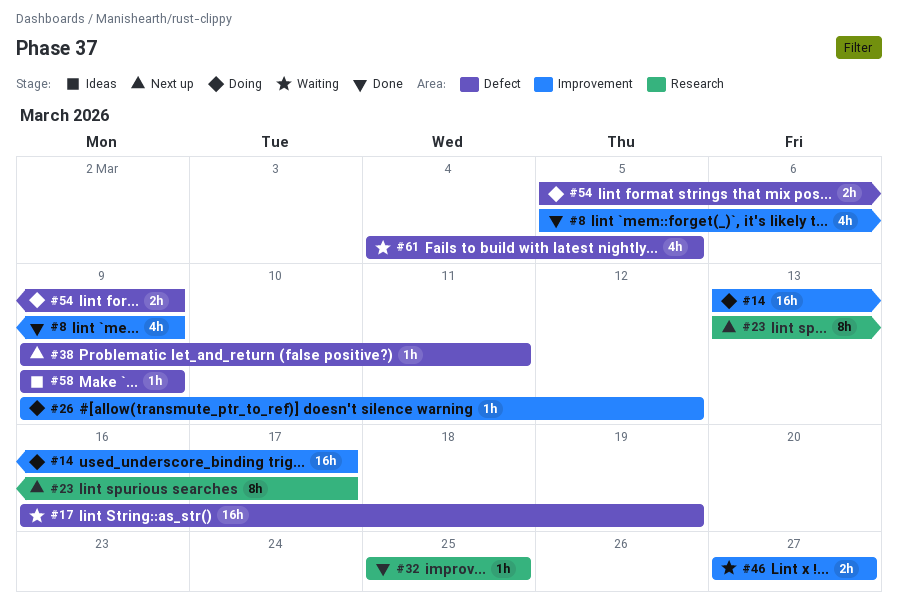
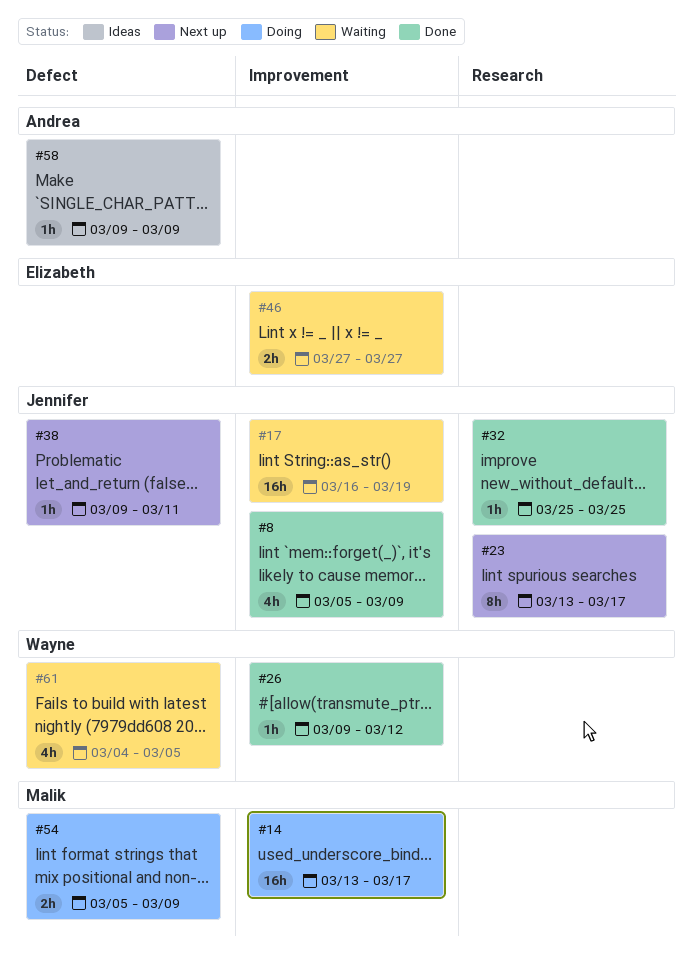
#17, label: Defect -> Improvement
#26, status: Doing -> Done

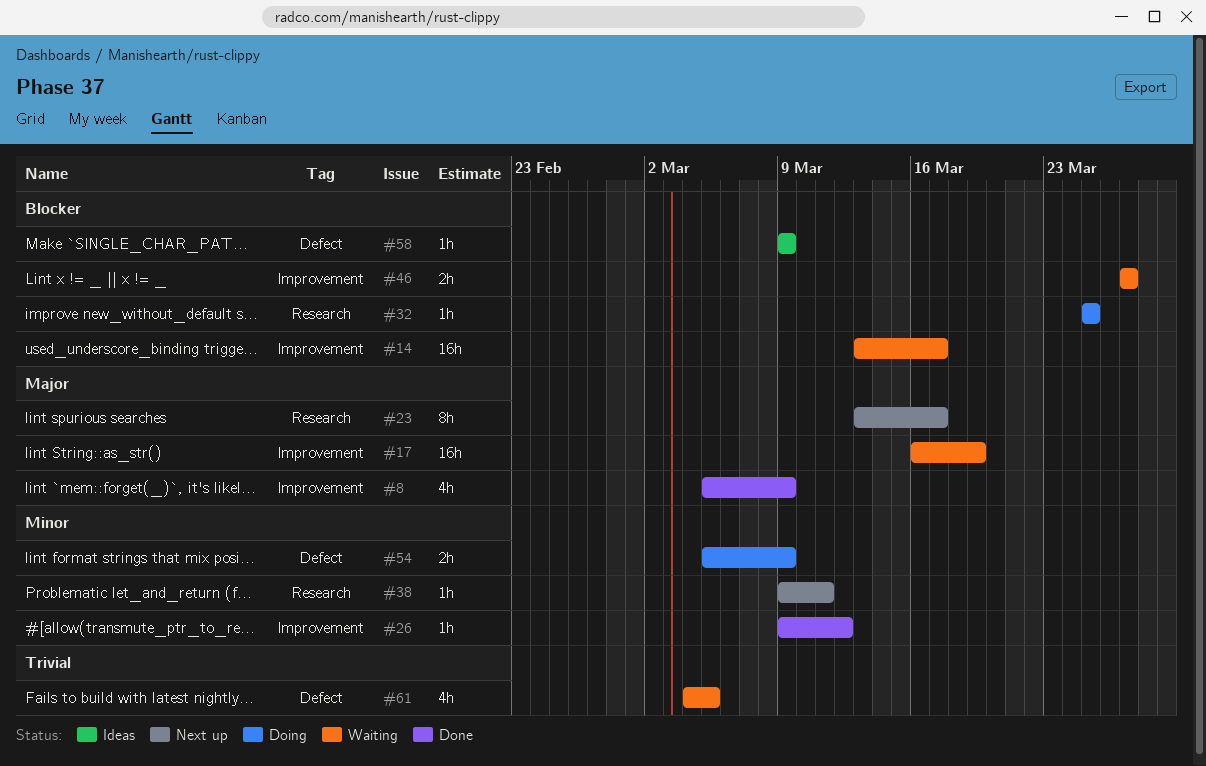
#14, status: Doing -> Waiting
#32, status: Done -> Doing
#38, label: Defect -> Research

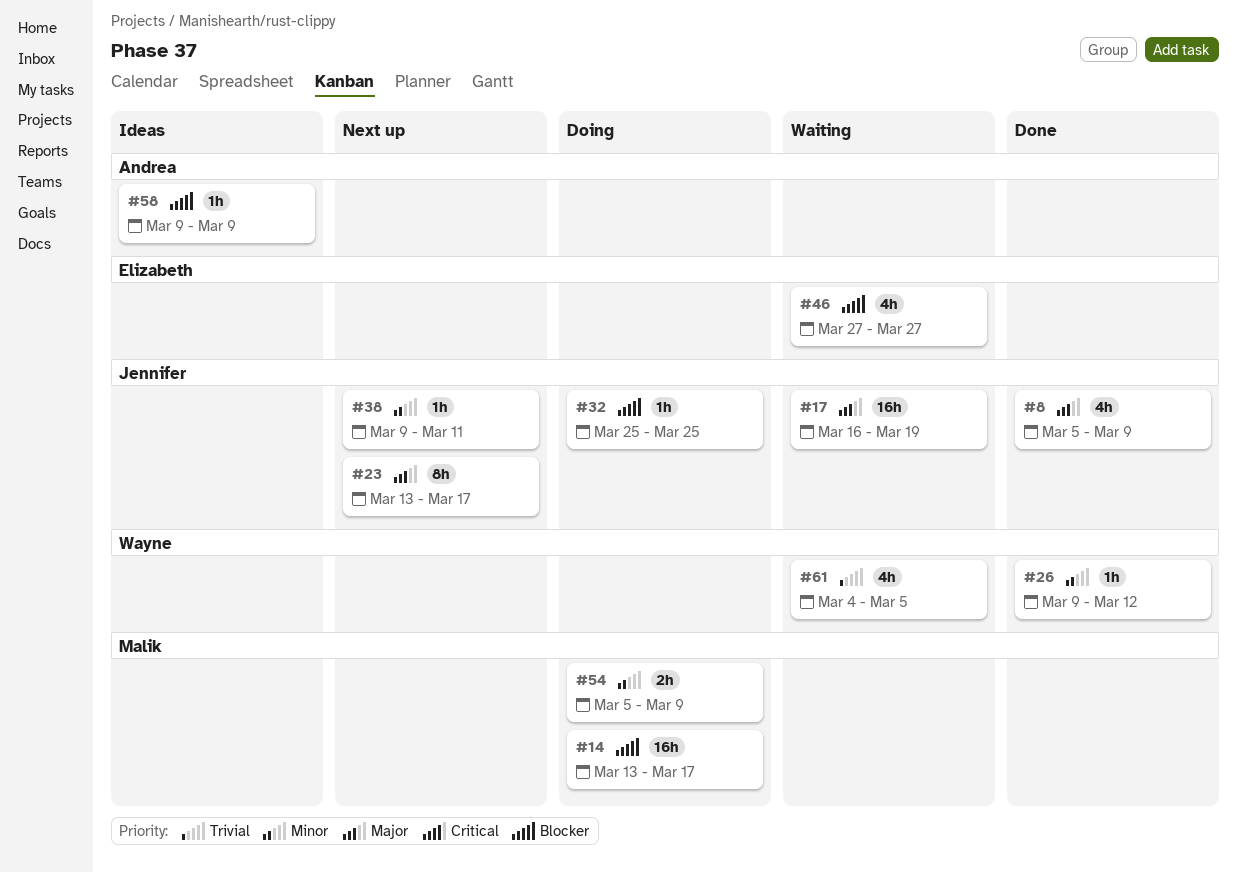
#14, status: Waiting -> Doing
#46, estimate: 2h -> 4h

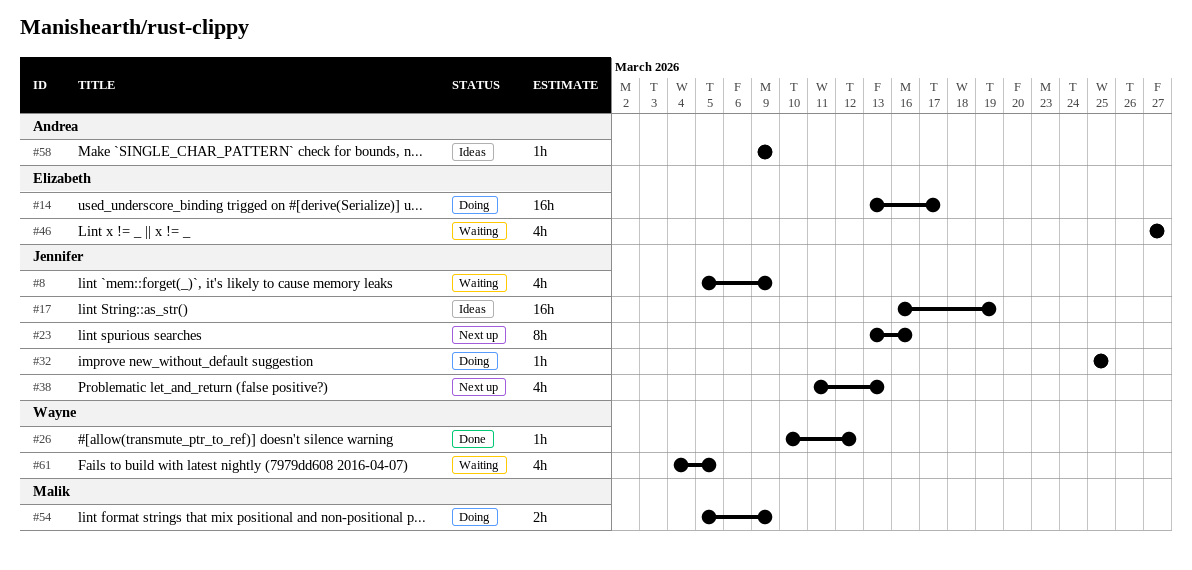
#8, status: Done -> Waiting
#14, owner: Malik -> Elizabeth
#17, status: Waiting -> Ideas
#23, due: Mar 17 -> Mar 16
#26, start: Mar 9 -> Mar 10
#38, estimate: 1h -> 4h
#38, start: Mar 9 -> Mar 11
#38, due: Mar 11 -> Mar 13

